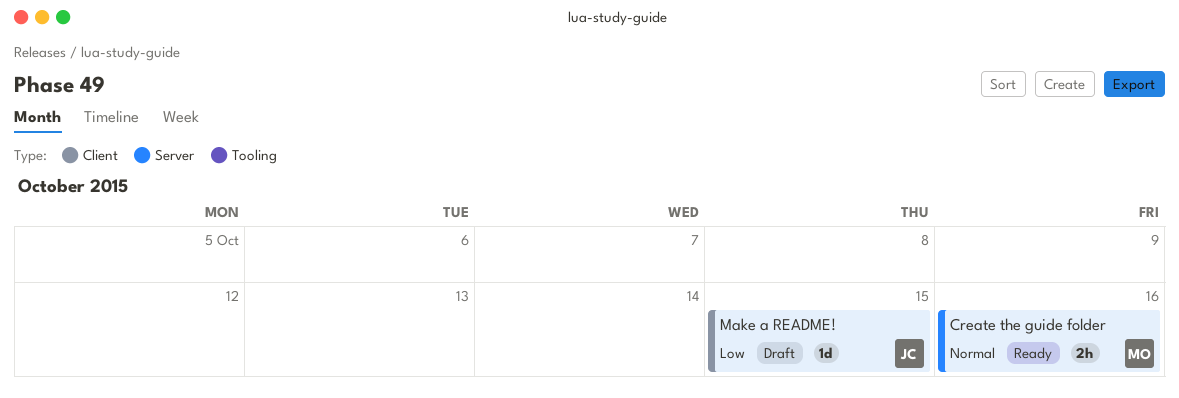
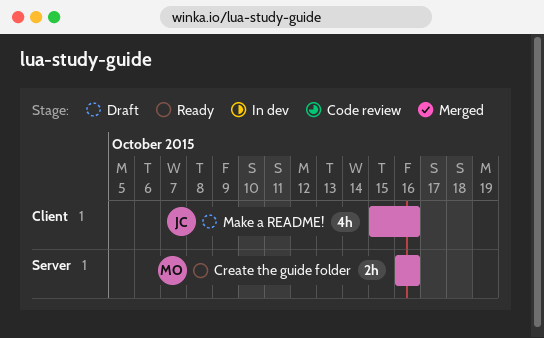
Make a README!, estimate: 1d -> 4h
Make a README!, due: Oct 15 -> Oct 16

